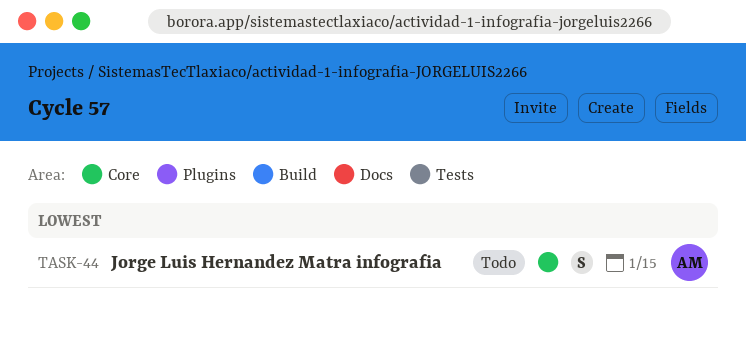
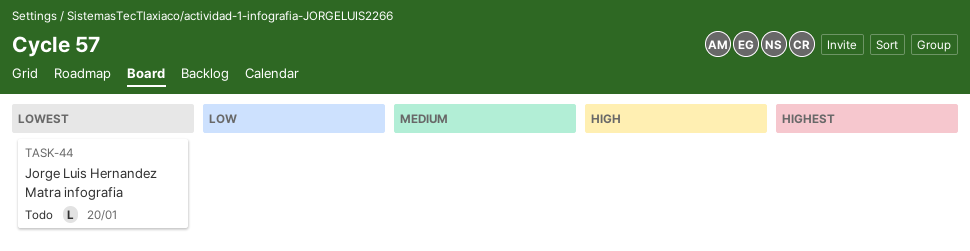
TASK-44, estimate: S -> L
TASK-44, due: Jan 15 -> Jan 20

